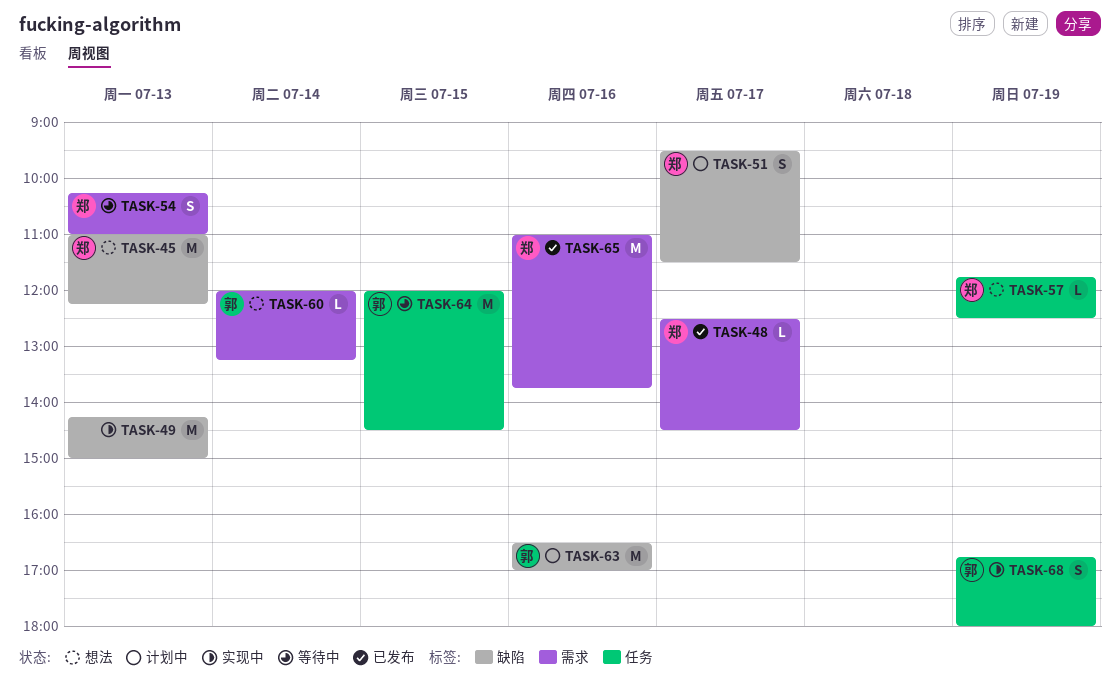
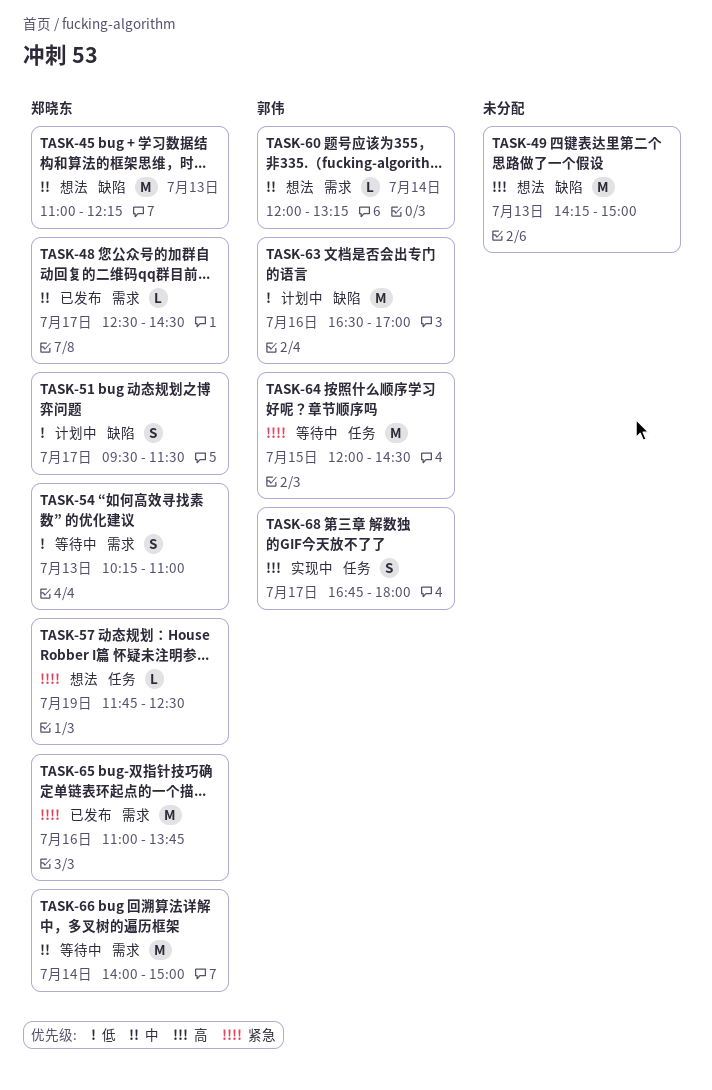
TASK-49, status: 实现中 -> 想法
TASK-66: none -> present
TASK-68, day: Jul 19 -> Jul 17

